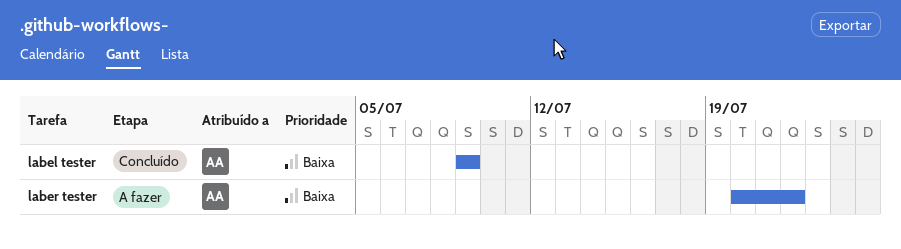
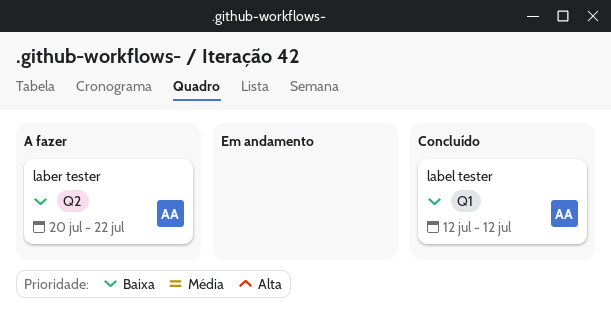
label tester, start: Jul 9 -> Jul 12
label tester, due: Jul 9 -> Jul 12

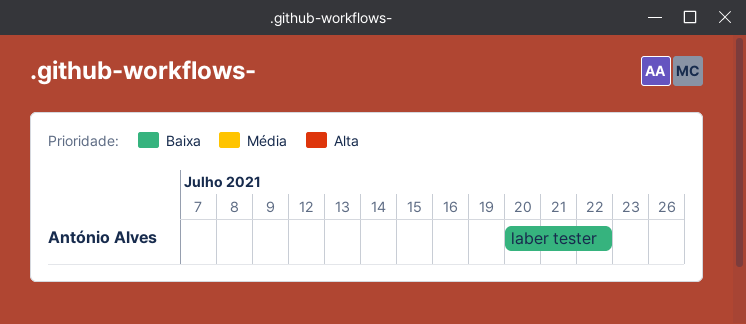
label tester: present -> none

